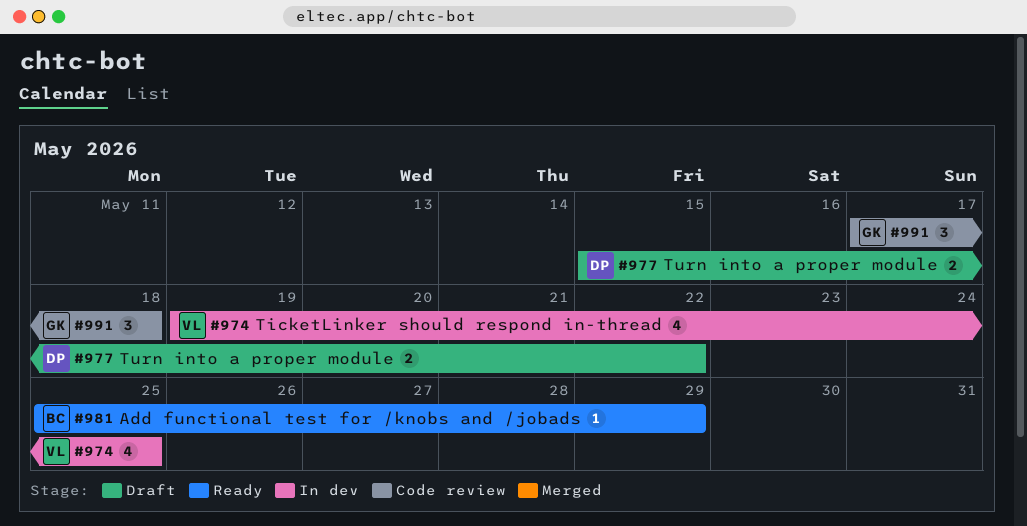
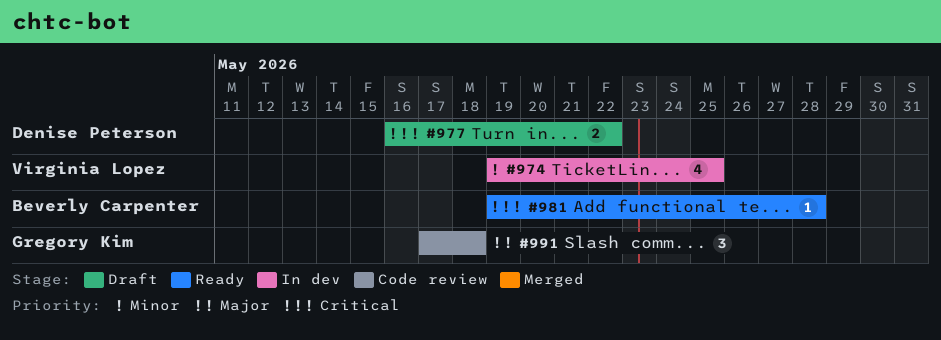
#977, start: May 15 -> May 16
#981, start: May 25 -> May 19
#981, due: May 29 -> May 28

